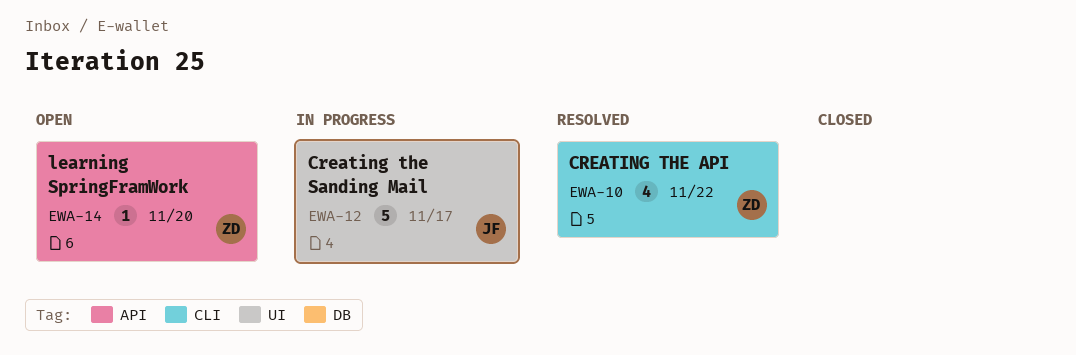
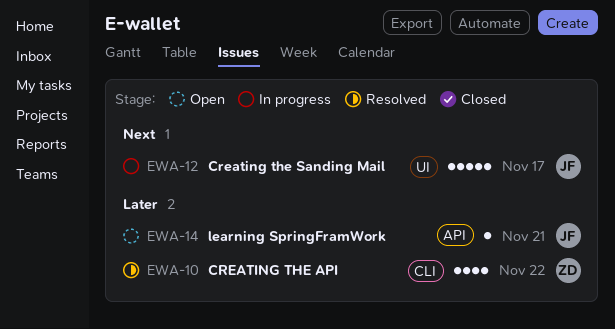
EWA-14, owner: ZD -> JF
EWA-14, due: Nov 20 -> Nov 21

